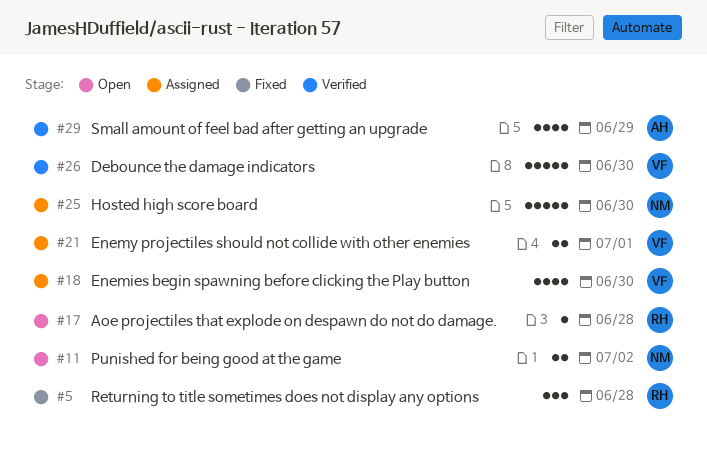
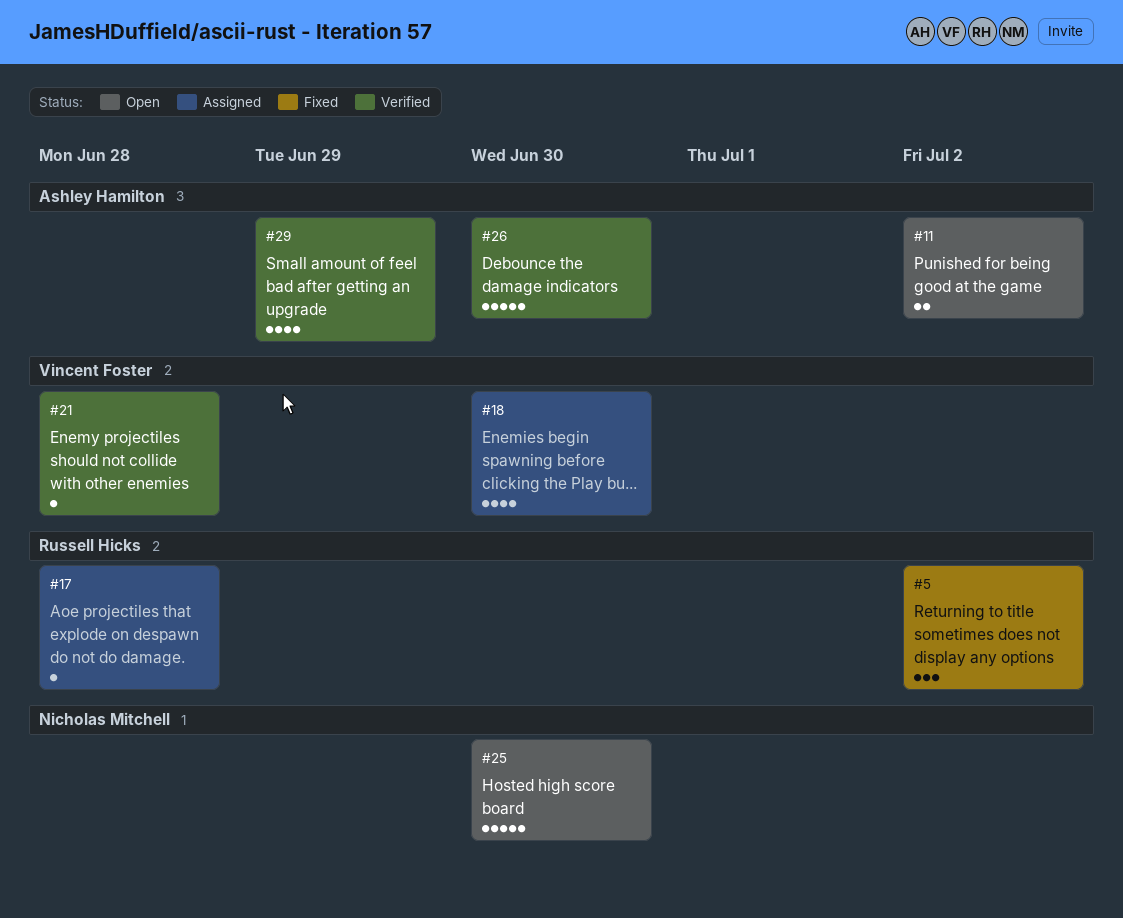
#5, due: Jun 28 -> Jul 2
#11, owner: Nicholas Mitchell -> Ashley Hamilton
#17, status: Open -> Assigned
#21, status: Assigned -> Verified
#21, estimate: 2 -> 1
#21, due: Jul 1 -> Jun 28
#25, status: Assigned -> Open
#26, owner: Vincent Foster -> Ashley Hamilton

